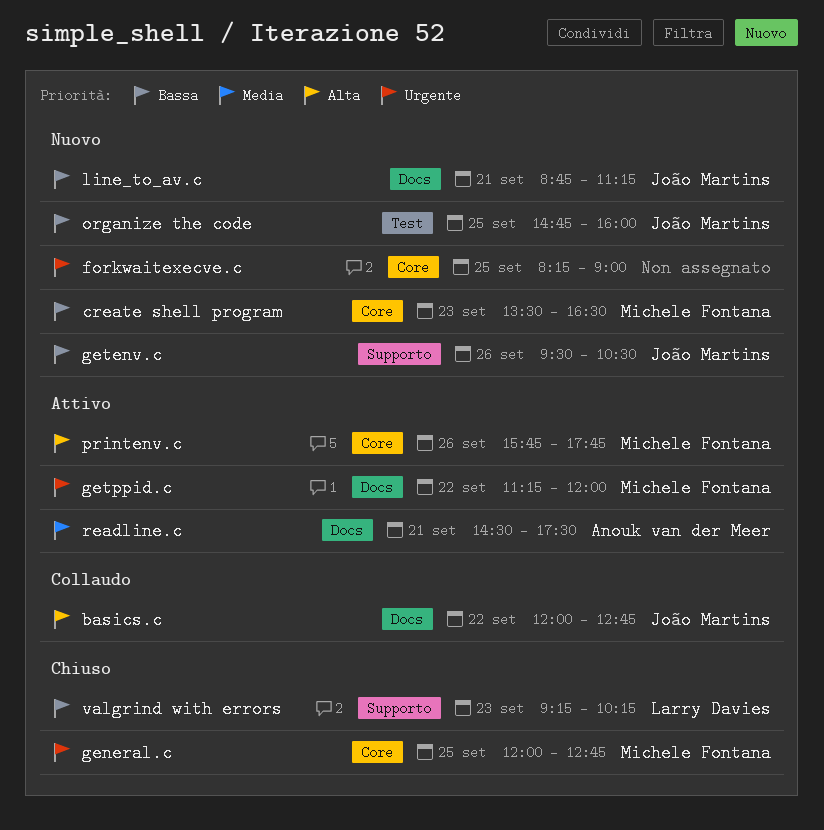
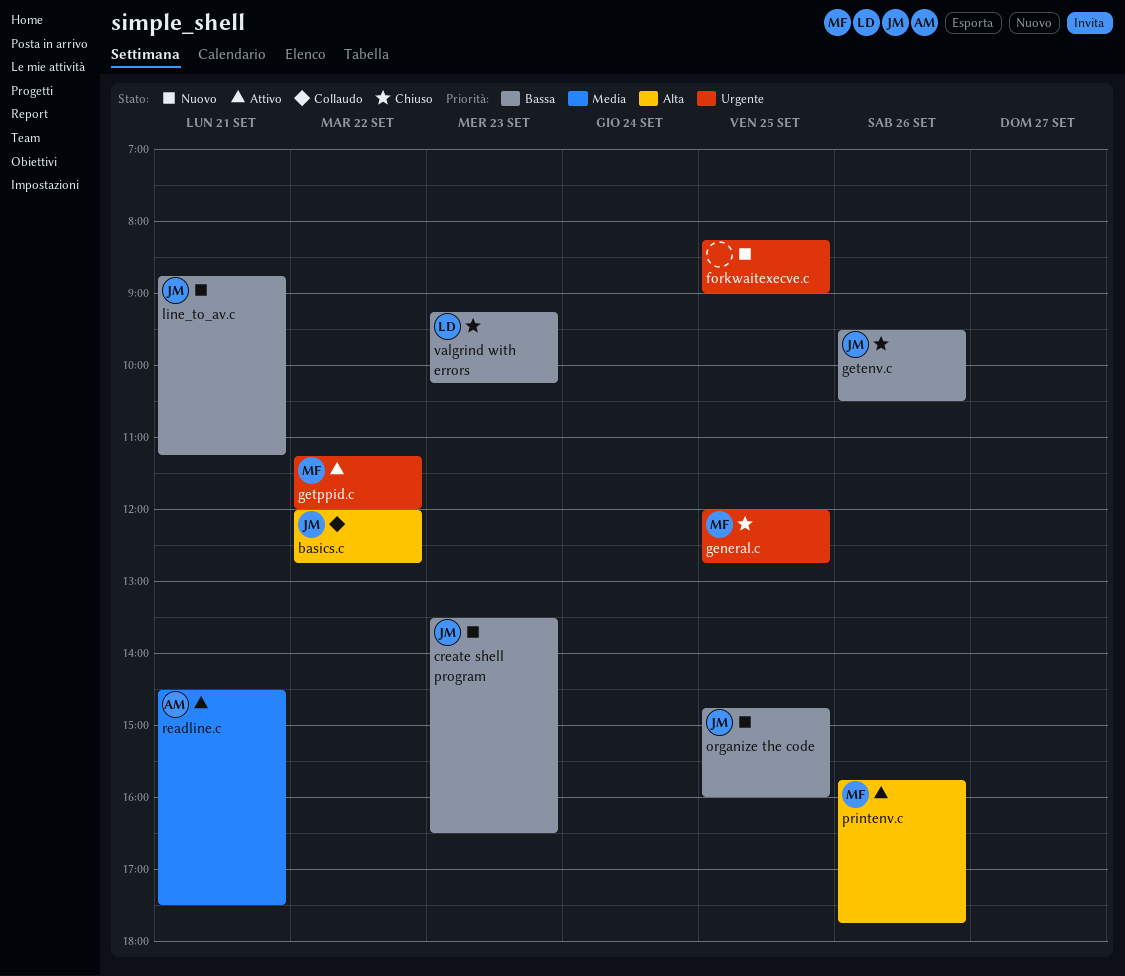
create shell program, owner: Michele Fontana -> João Martins
getenv.c, status: Nuovo -> Chiuso

